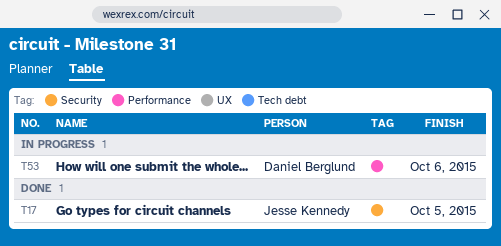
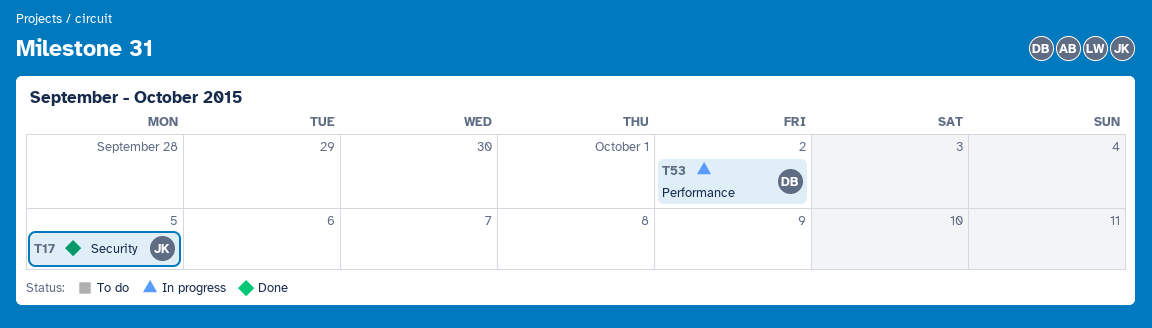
T53, due: Oct 6 -> Oct 2

